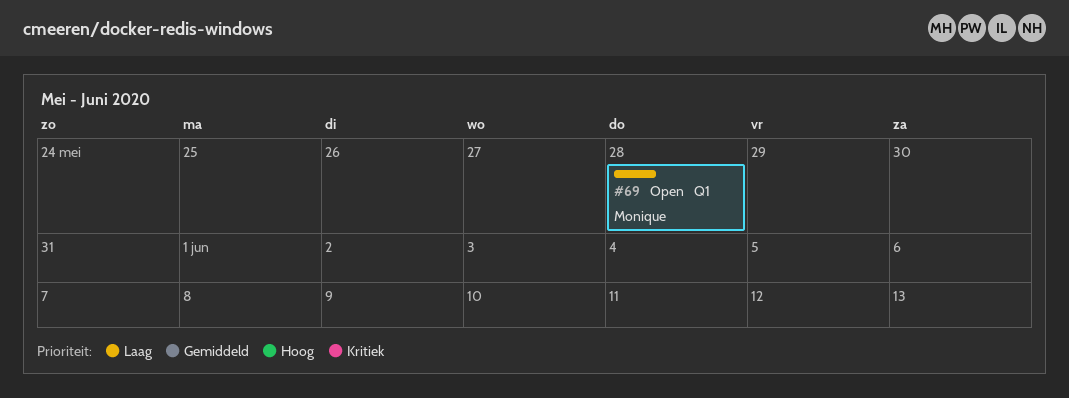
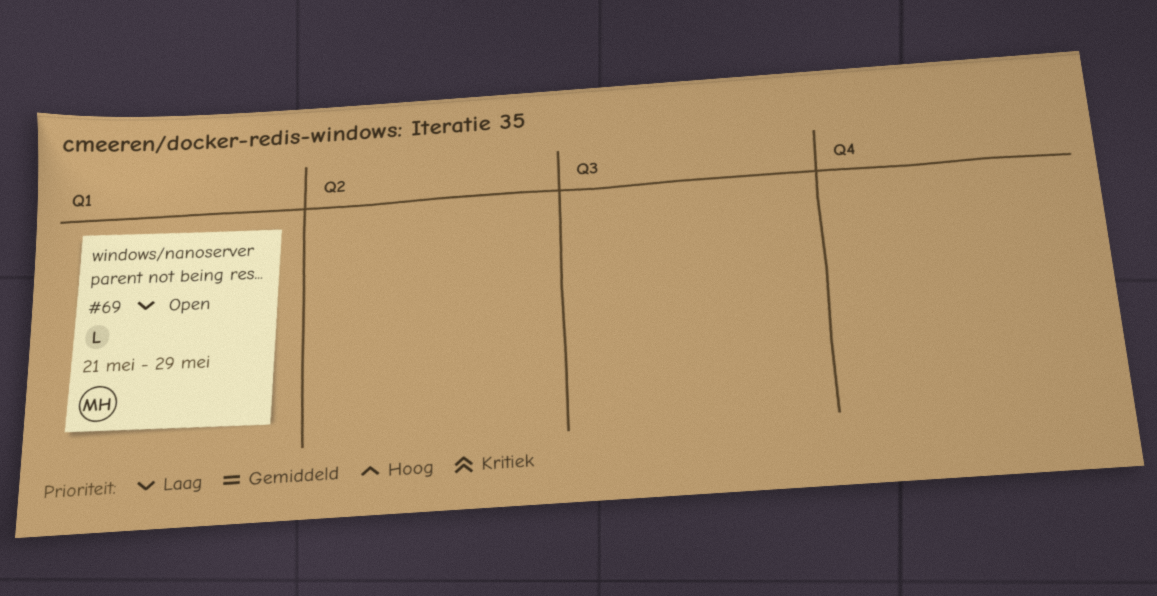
#69, due: May 28 -> May 29

